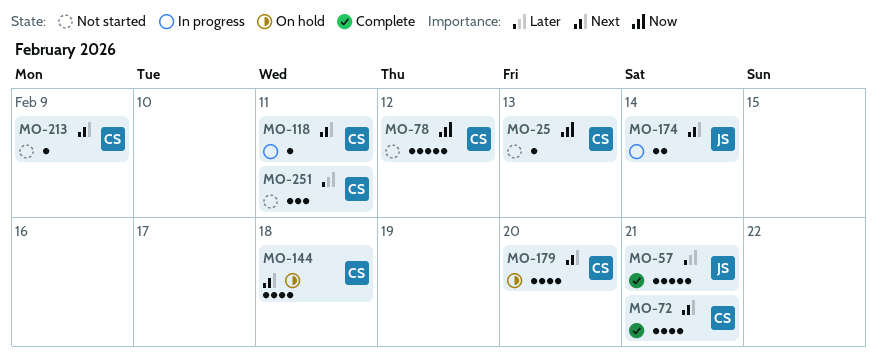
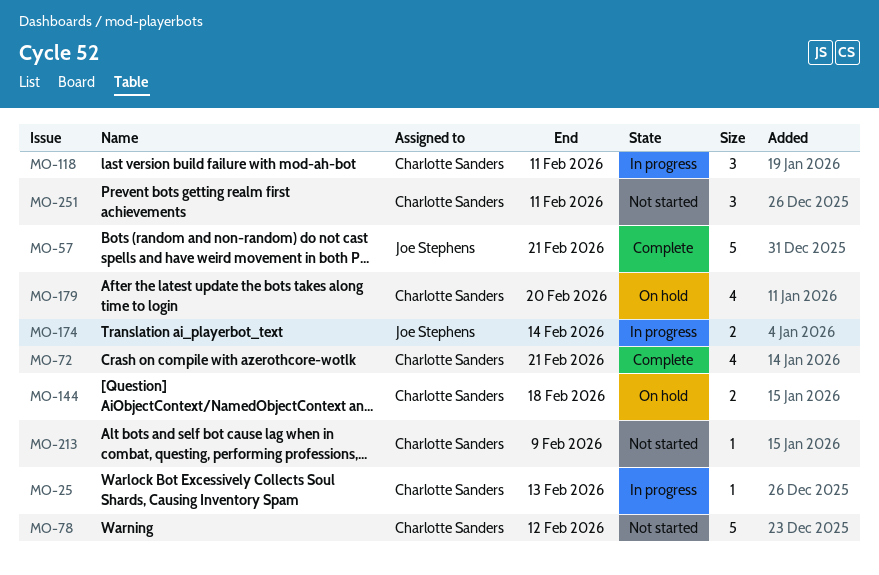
MO-25, status: Not started -> In progress
MO-118, estimate: 1 -> 3
MO-144, estimate: 4 -> 2

